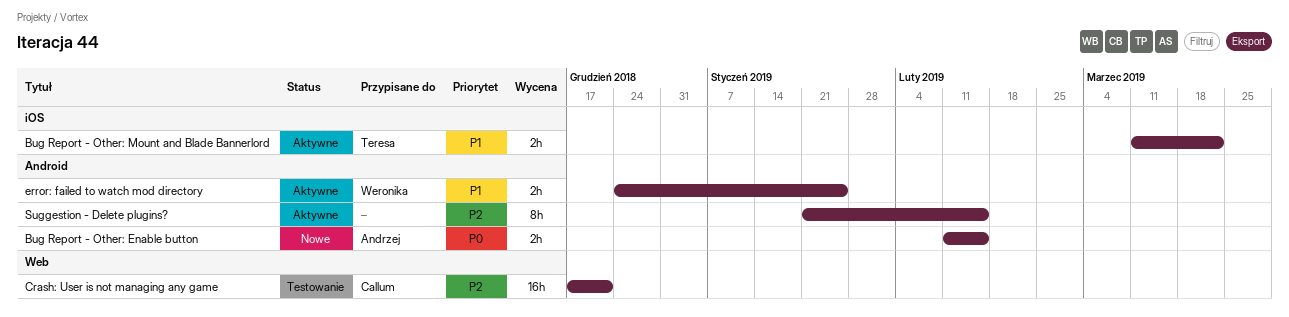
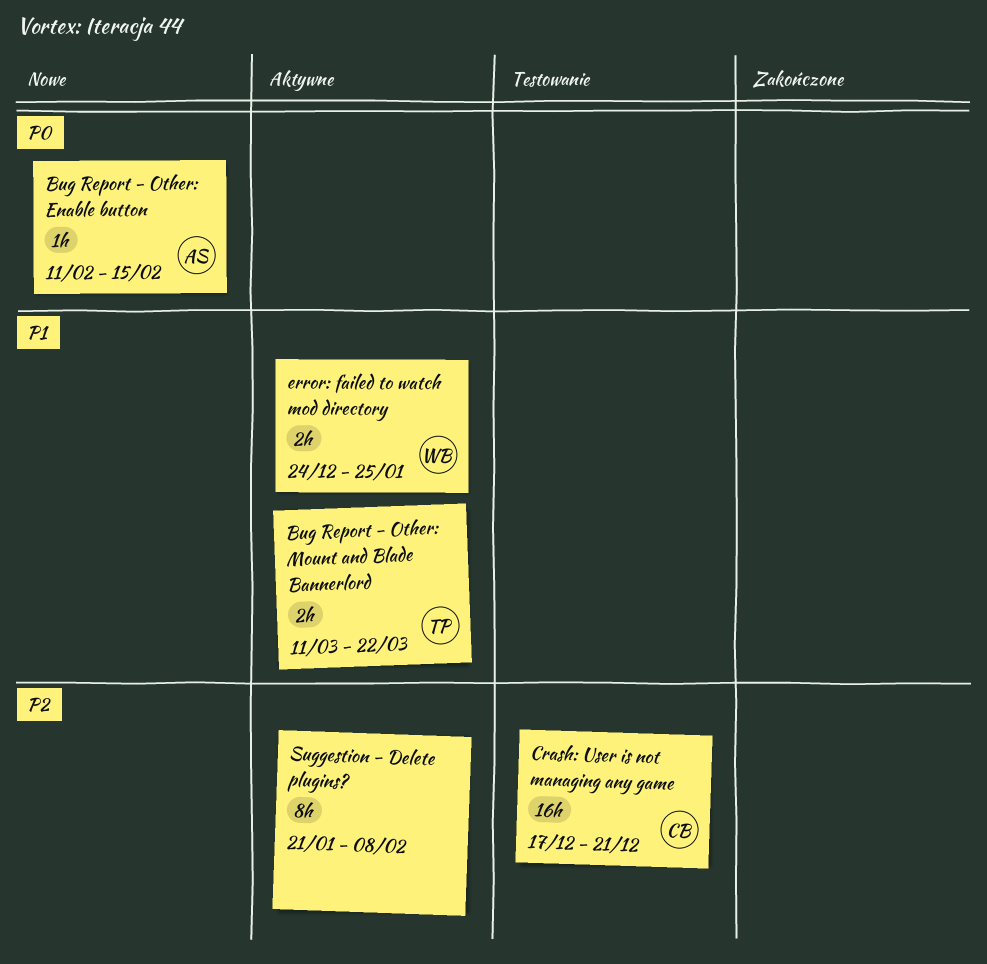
Bug Report - Other: Enable button, estimate: 2h -> 1h
Suggestion - Delete plugins?, due: Feb 15 -> Feb 8

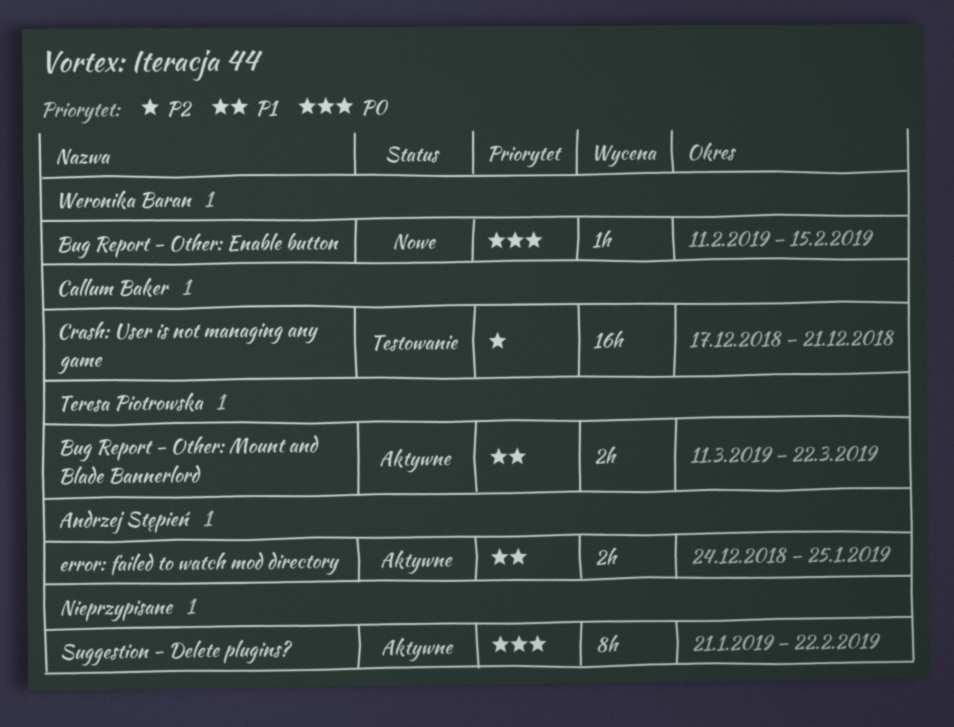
Bug Report - Other: Enable button, owner: Andrzej Stępień -> Weronika Baran
error: failed to watch mod directory, owner: Weronika Baran -> Andrzej Stępień
Suggestion - Delete plugins?, priority: P2 -> P0
Suggestion - Delete plugins?, due: Feb 8 -> Feb 22

